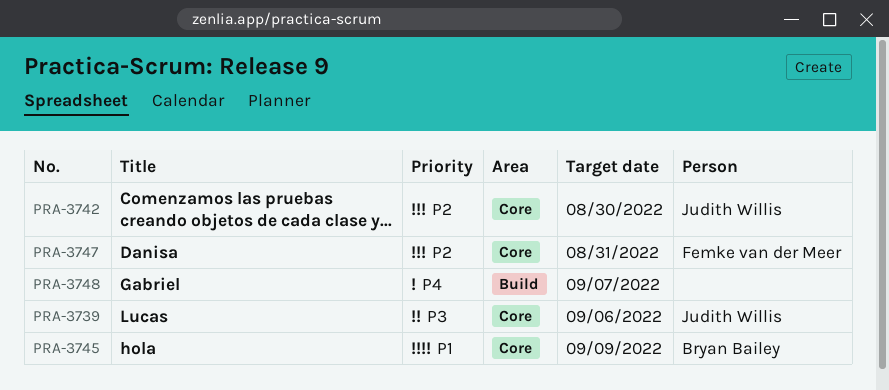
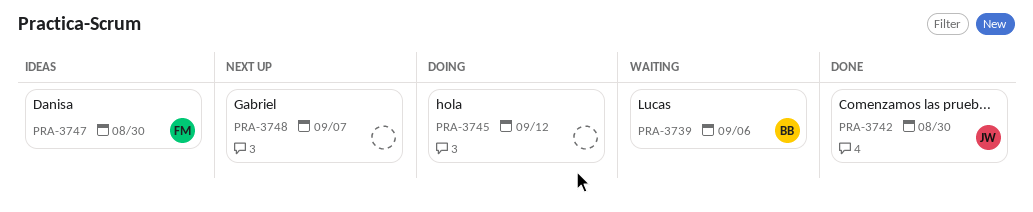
PRA-3739, owner: Judith Willis -> Bryan Bailey
PRA-3745, owner: Bryan Bailey -> none
PRA-3745, due: Sep 9 -> Sep 12
PRA-3747, due: Aug 31 -> Aug 30

